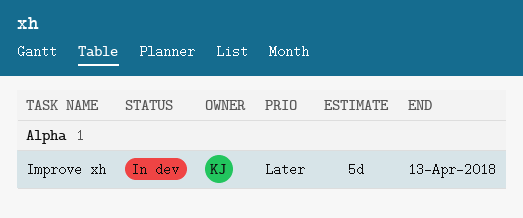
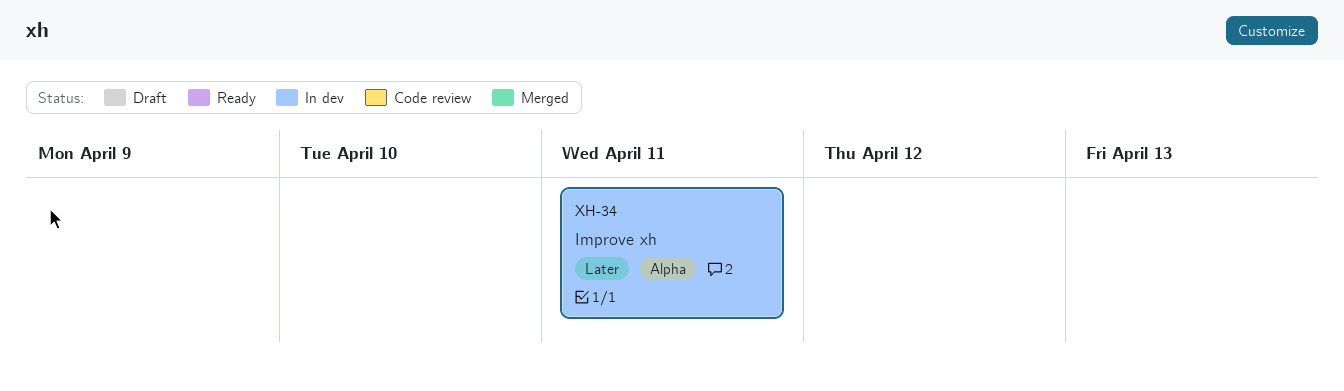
Improve xh, due: Apr 13 -> Apr 11

